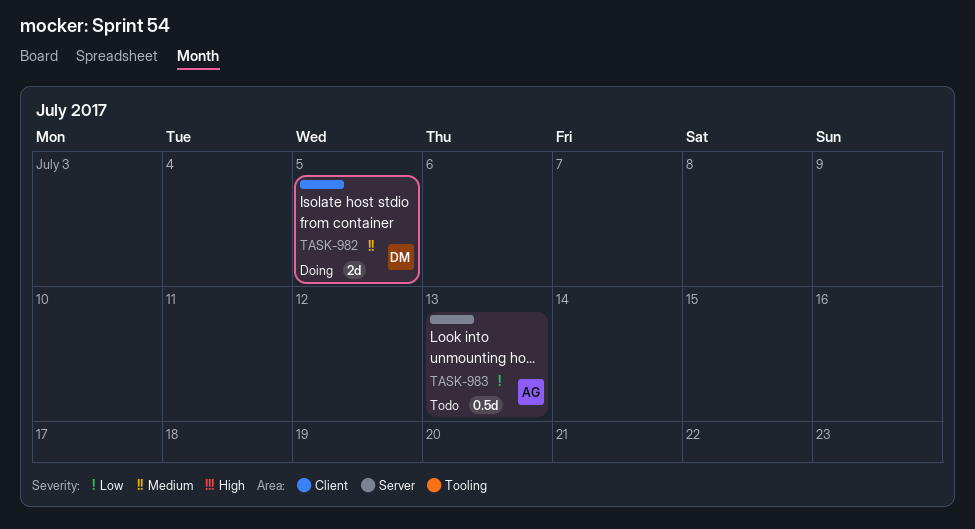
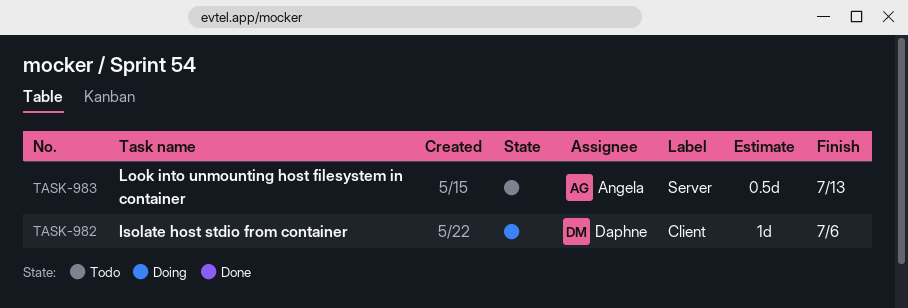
TASK-982, estimate: 2d -> 1d
TASK-982, due: Jul 5 -> Jul 6

